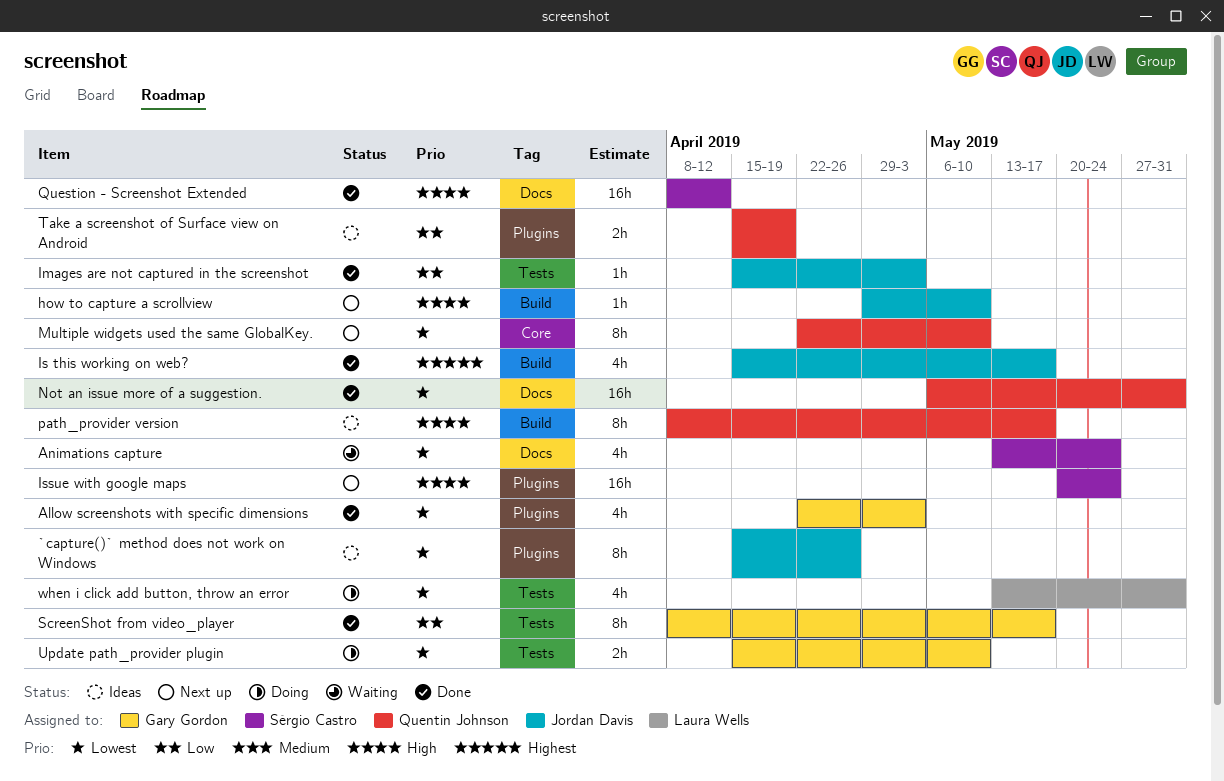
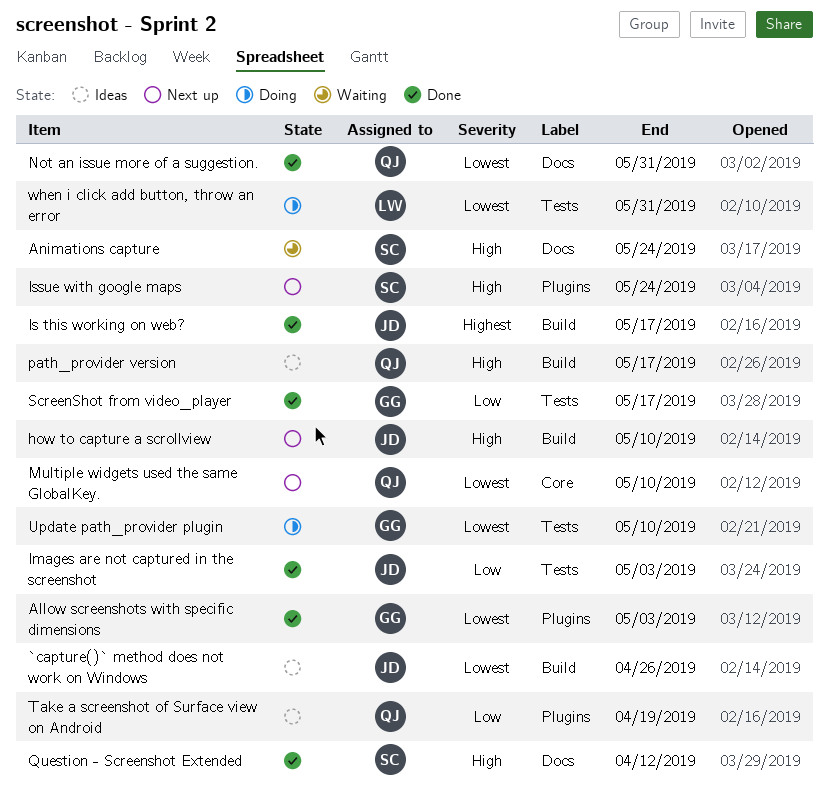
`capture()` method does not work on Windows, label: Plugins -> Build
Animations capture, priority: Lowest -> High

